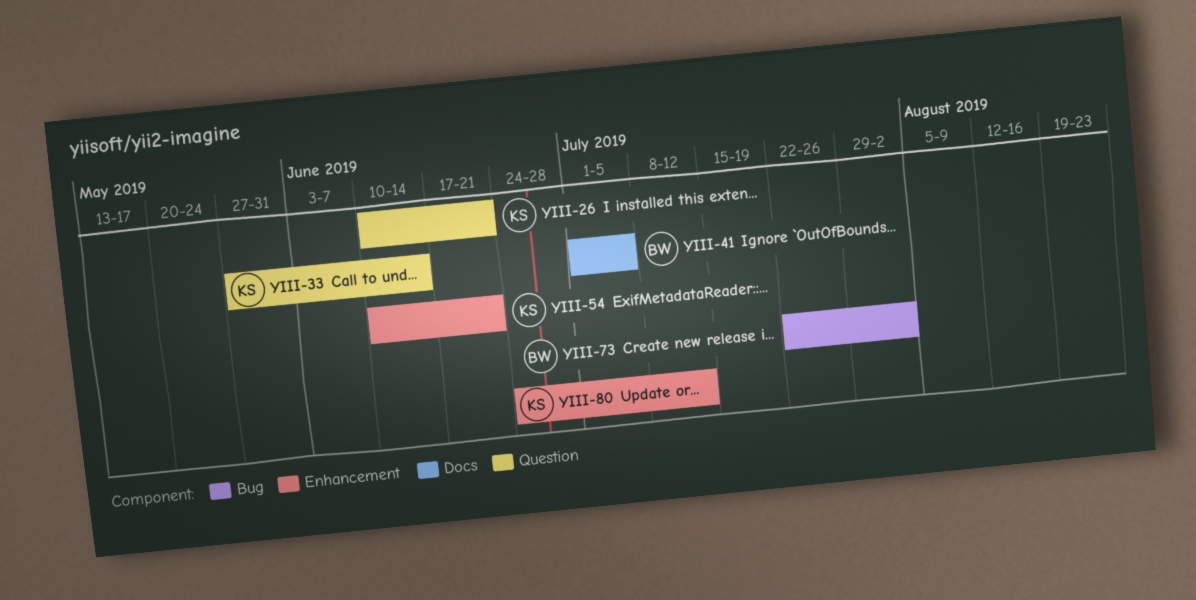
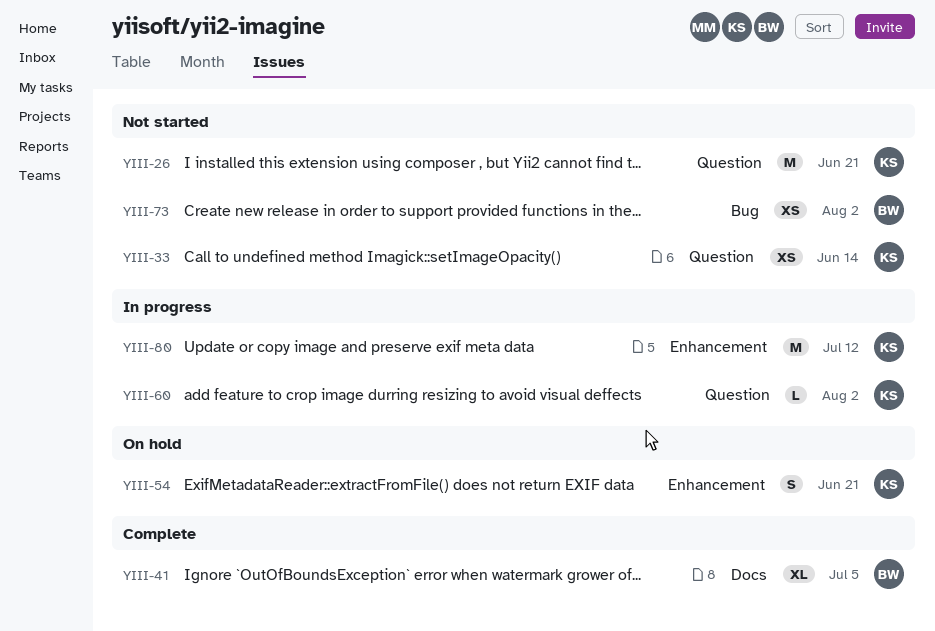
YIII-60: none -> present

